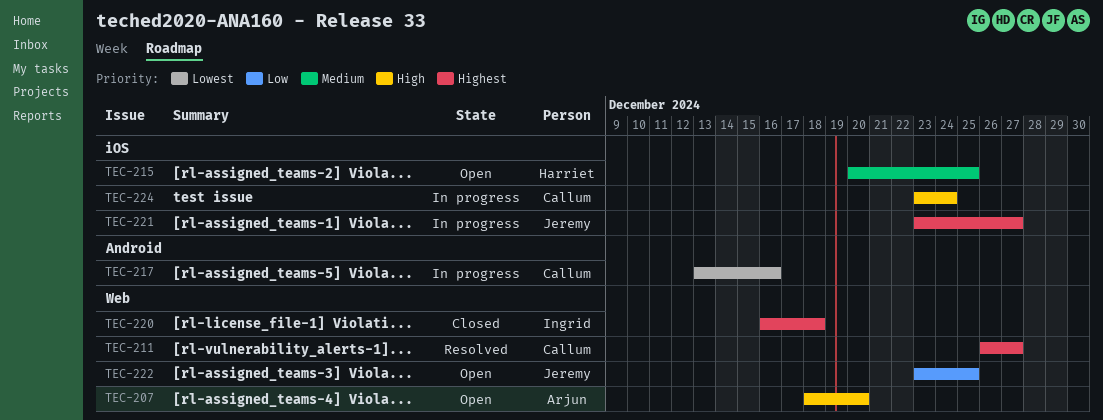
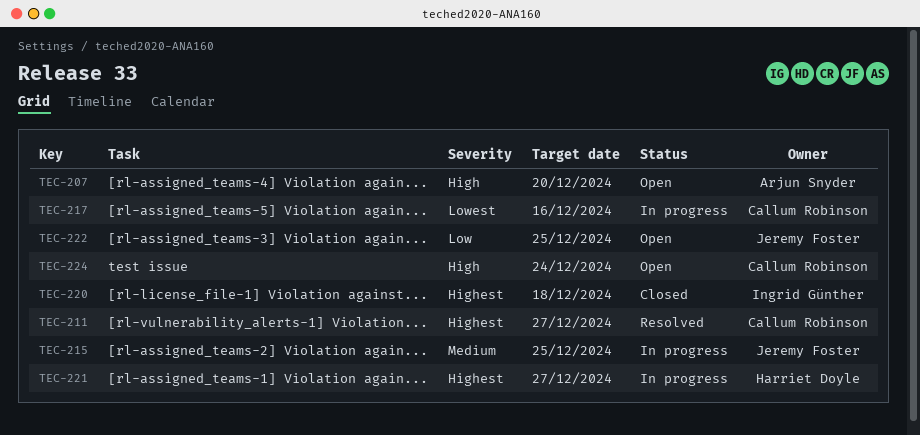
TEC-215, status: Open -> In progress
TEC-215, owner: Harriet Doyle -> Jeremy Foster
TEC-221, owner: Jeremy Foster -> Harriet Doyle
TEC-224, status: In progress -> Open

